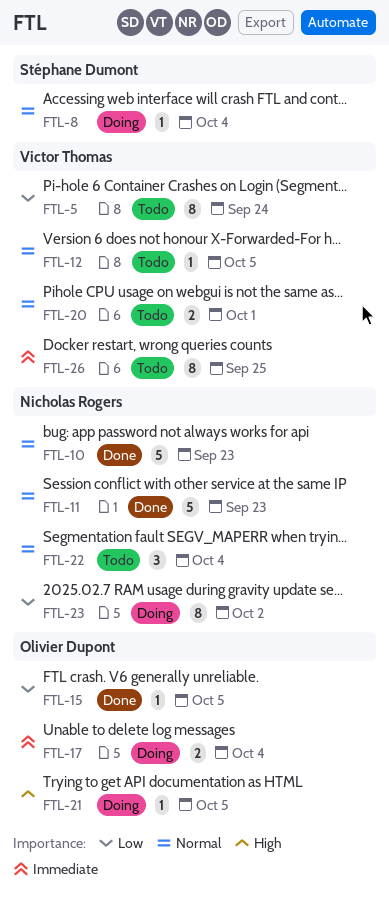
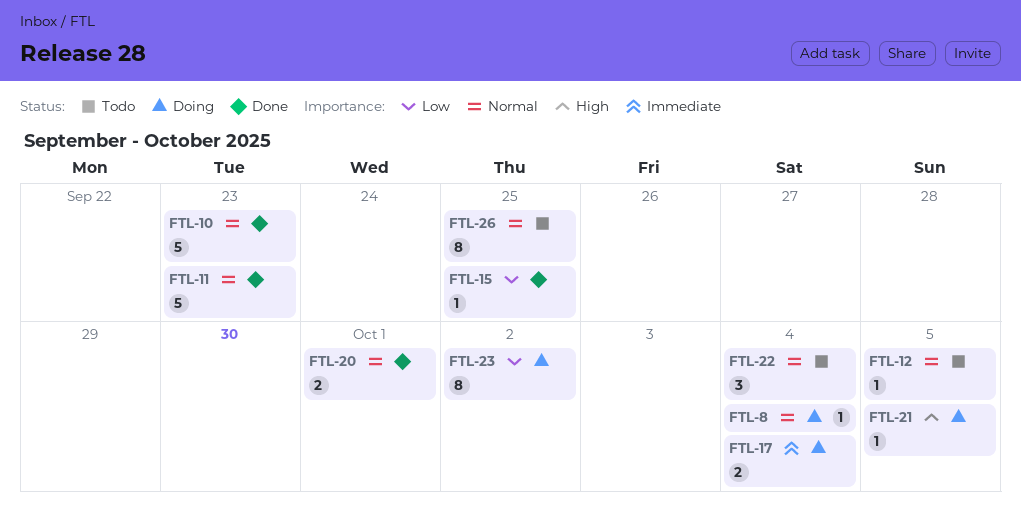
FTL-5: present -> none
FTL-15, due: Oct 5 -> Sep 25
FTL-20, status: Todo -> Done
FTL-26, priority: Immediate -> Normal

